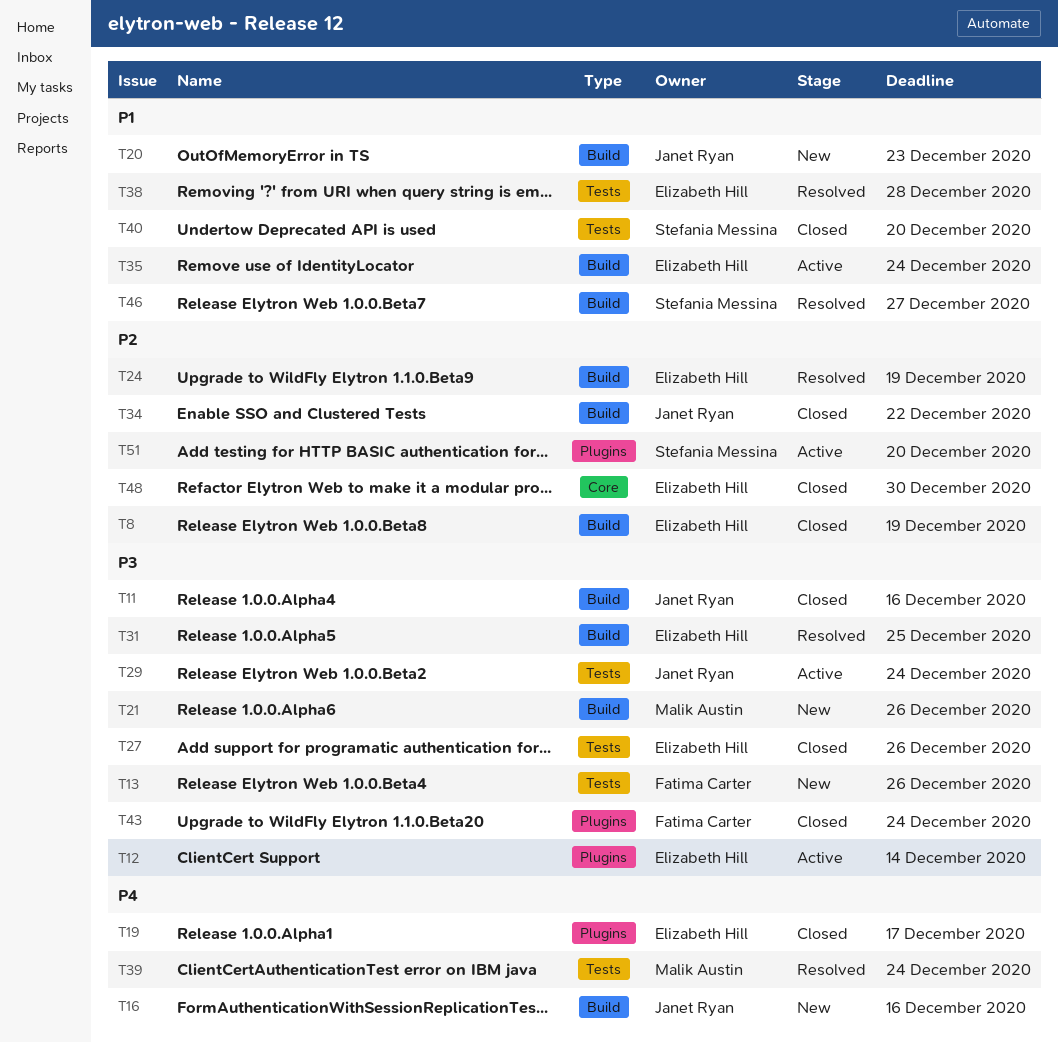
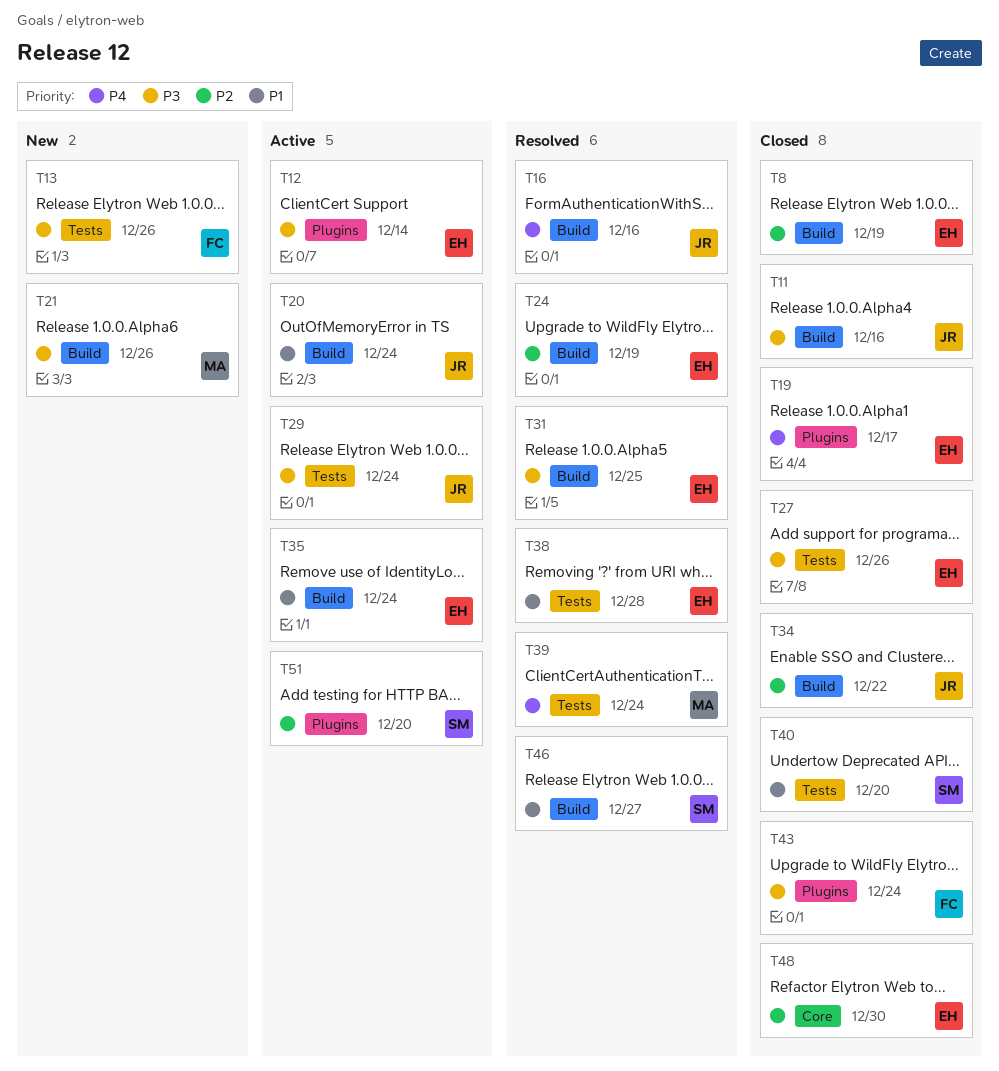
T16, status: New -> Resolved
T20, status: New -> Active
T20, due: Dec 23 -> Dec 24

